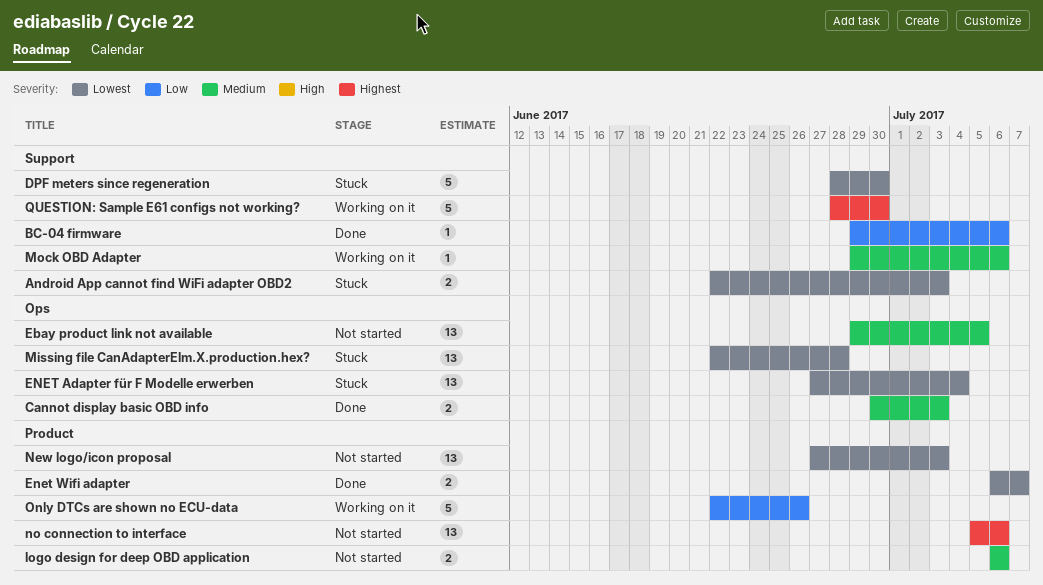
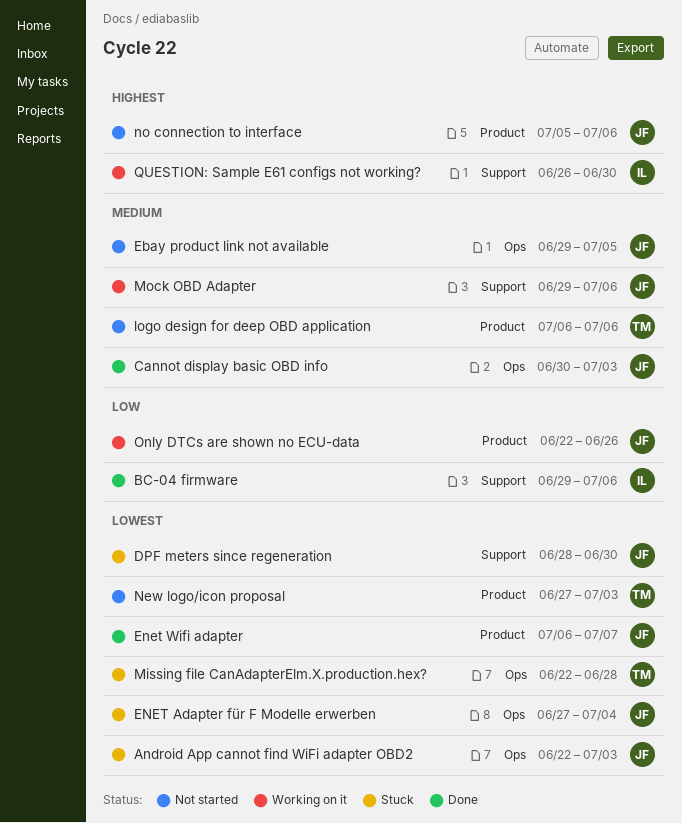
Android App cannot find WiFi adapter OBD2, label: Support -> Ops
QUESTION: Sample E61 configs not working?, start: Jun 28 -> Jun 26

